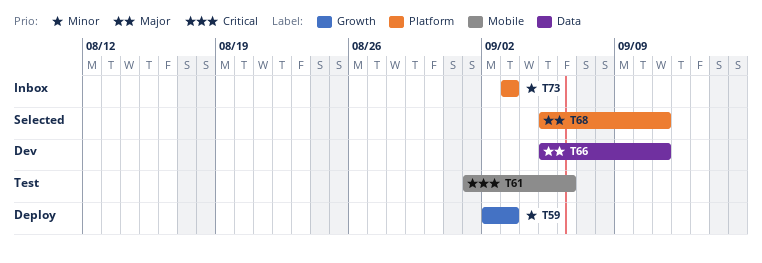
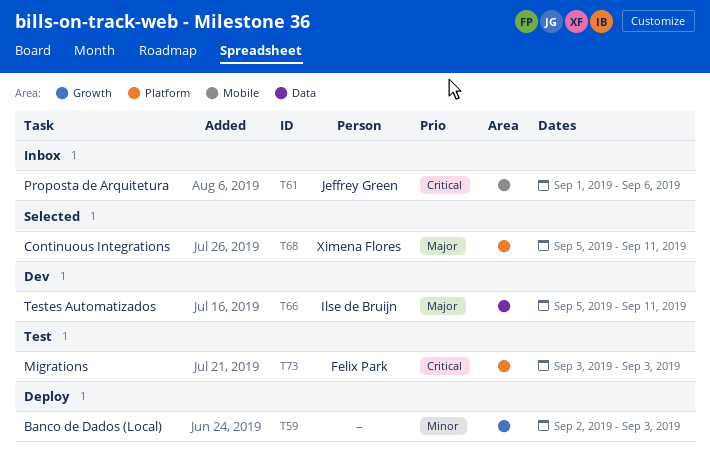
T61, status: Test -> Inbox
T73, status: Inbox -> Test
T73, priority: Minor -> Critical

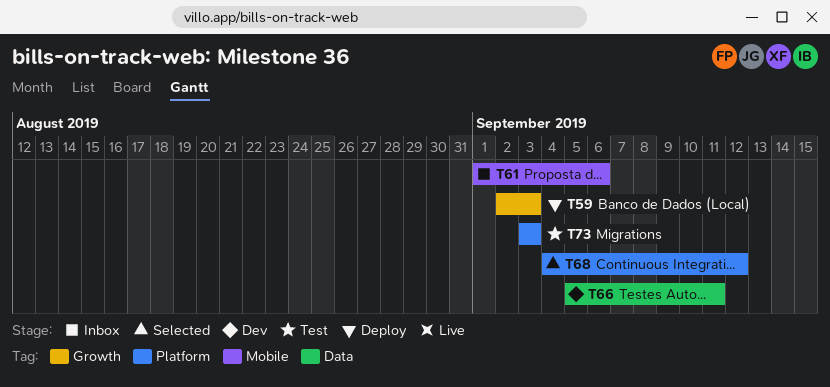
T68, start: Sep 5 -> Sep 4
T68, due: Sep 11 -> Sep 12

